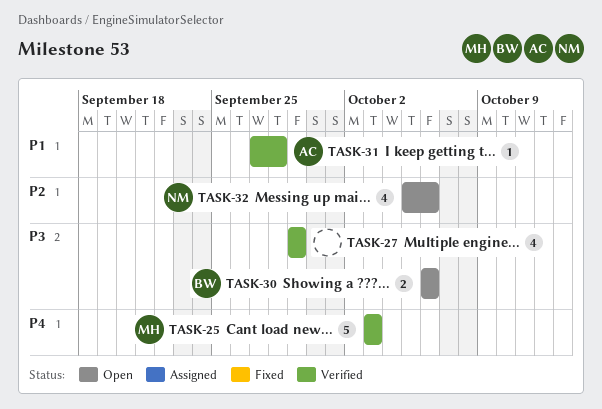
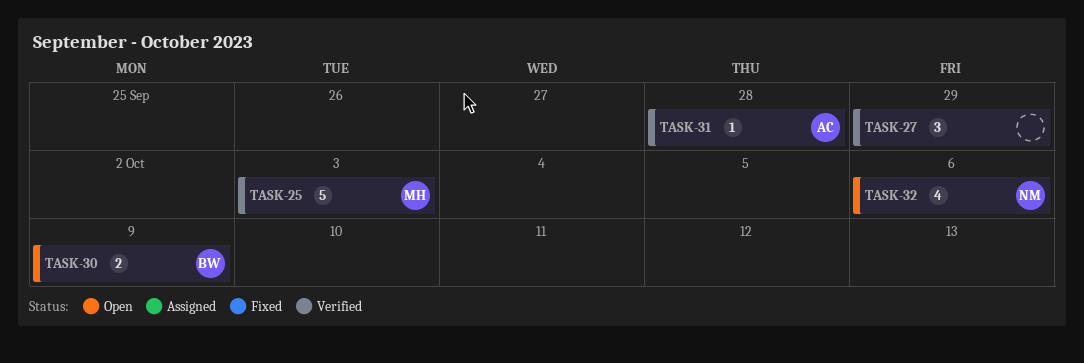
TASK-27, estimate: 4 -> 3
TASK-30, due: Oct 6 -> Oct 9

